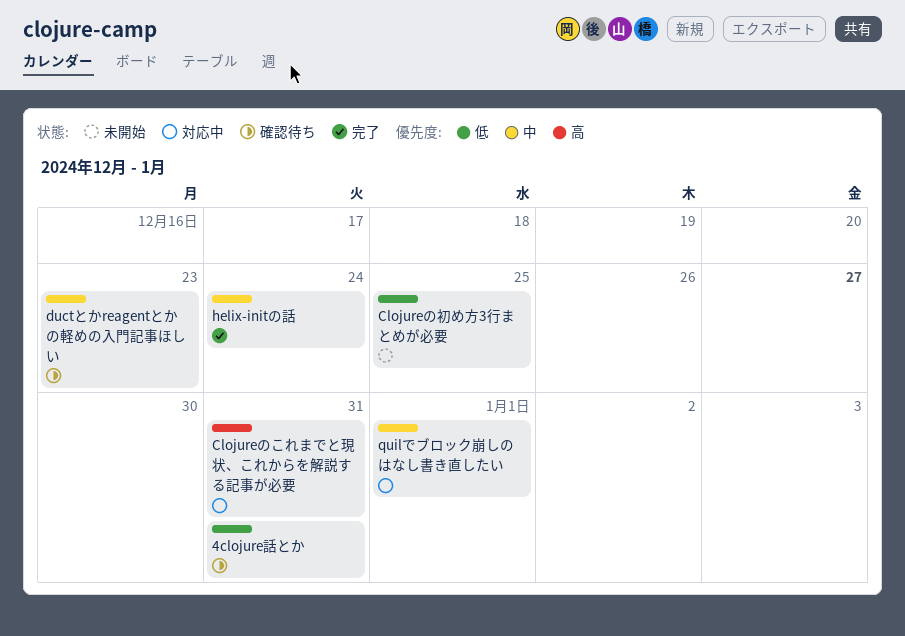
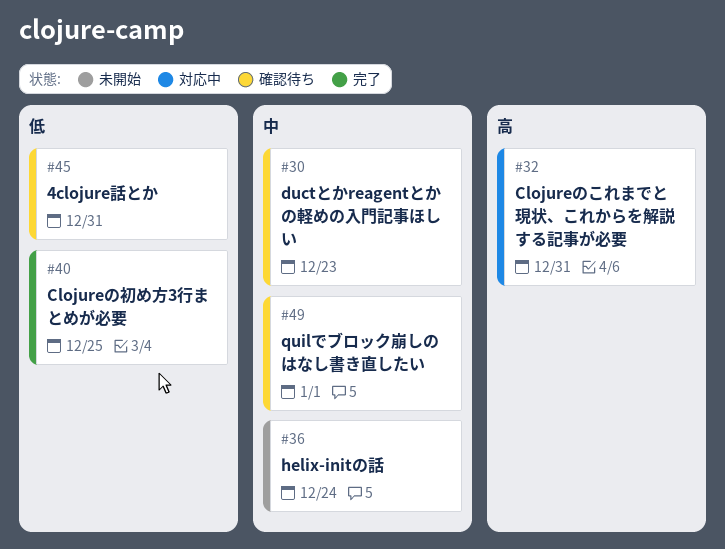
Clojureの初め方3行まとめが必要, status: 未開始 -> 完了
helix-initの話, status: 完了 -> 未開始
quilでブロック崩しのはなし書き直したい, status: 対応中 -> 確認待ち

